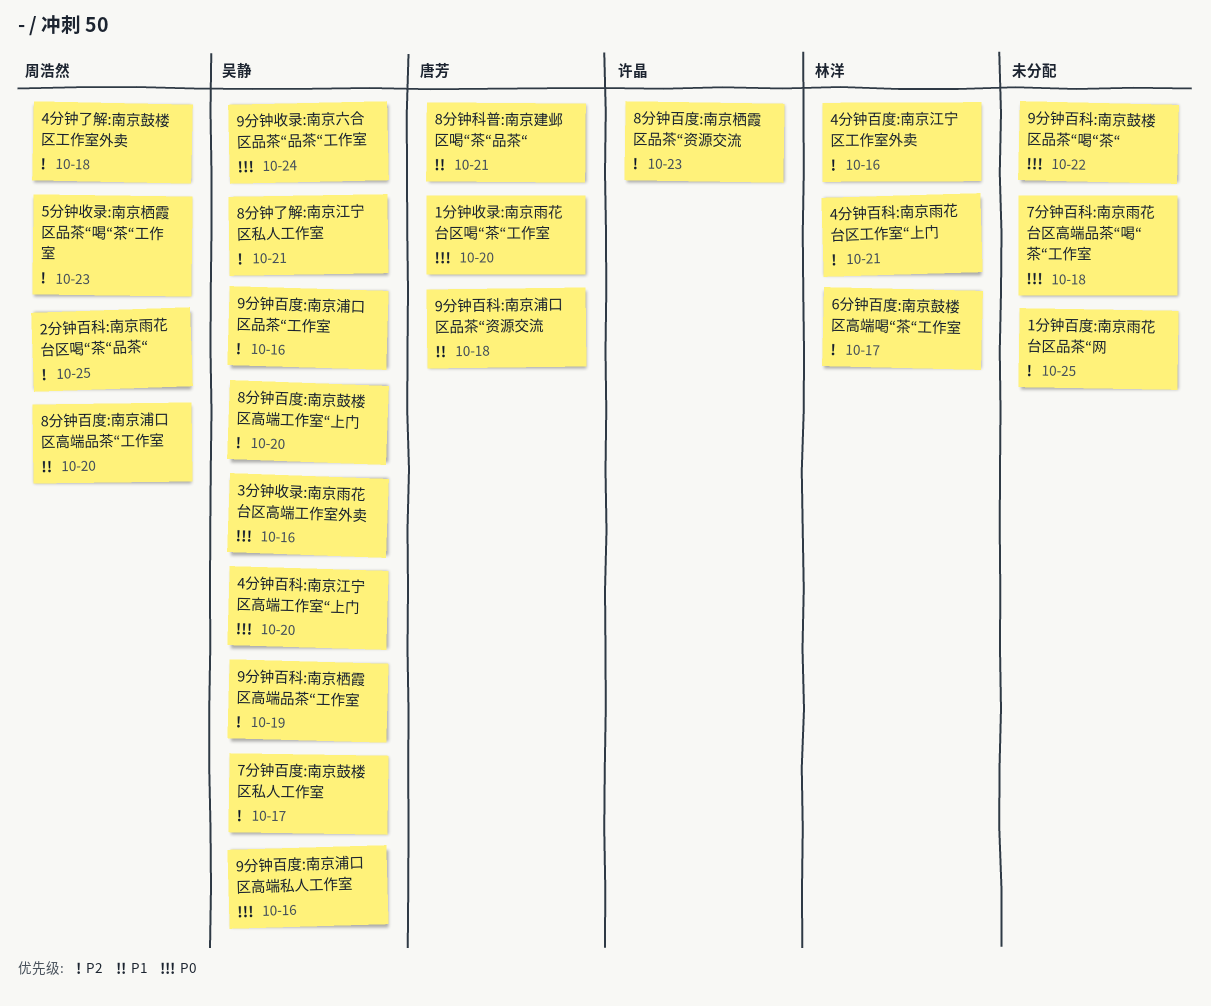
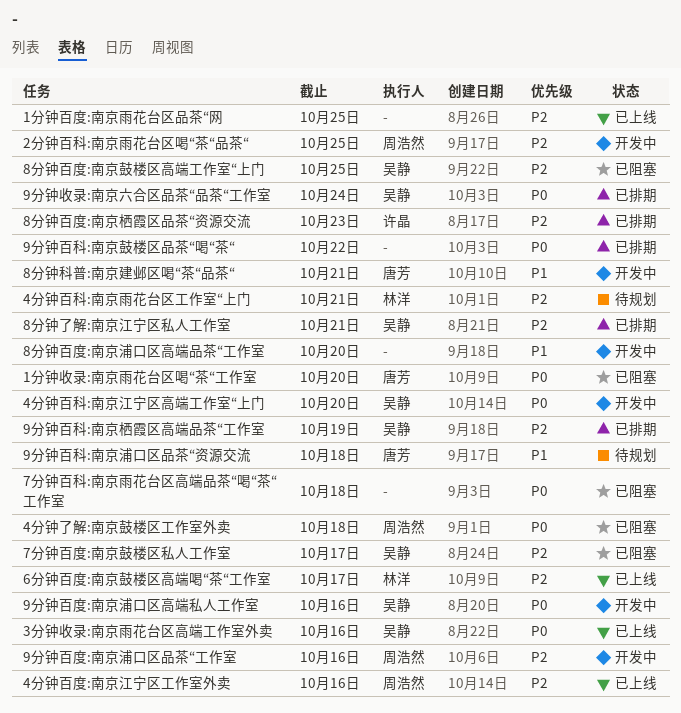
4分钟了解:南京鼓楼区工作室外卖, priority: P2 -> P0
4分钟百度:南京江宁区工作室外卖, owner: 林洋 -> 周浩然
5分钟收录:南京栖霞区品茶“喝“茶“工作室: present -> none
8分钟百度:南京浦口区高端品茶“工作室, owner: 周浩然 -> none
8分钟百度:南京鼓楼区高端工作室“上门, due: Oct 20 -> Oct 25
9分钟百度:南京浦口区品茶“工作室, owner: 吴静 -> 周浩然

